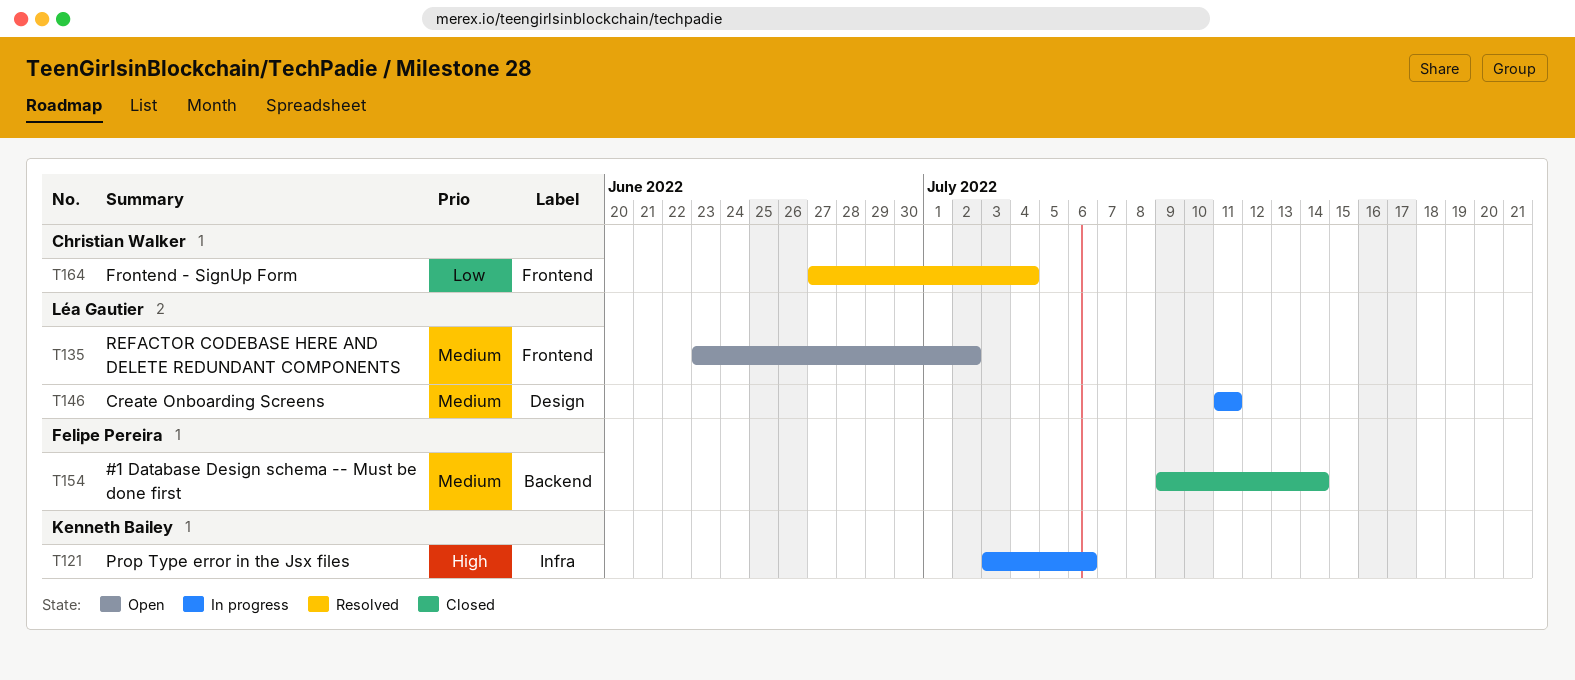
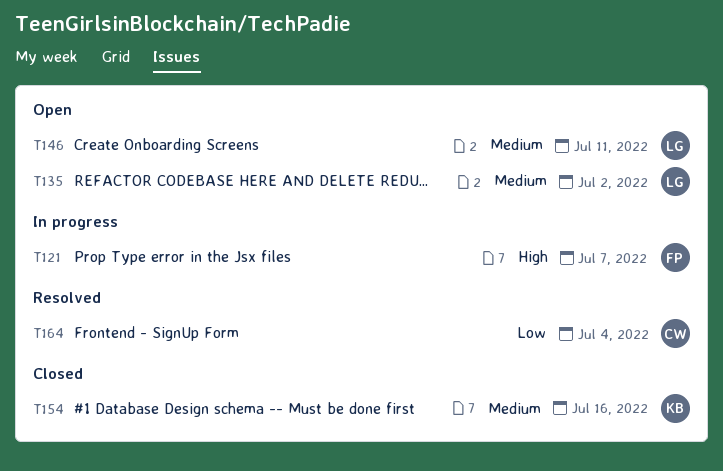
T121, owner: Kenneth Bailey -> Felipe Pereira
T121, due: Jul 6 -> Jul 7
T146, status: In progress -> Open
T154, owner: Felipe Pereira -> Kenneth Bailey
T154, due: Jul 14 -> Jul 16

